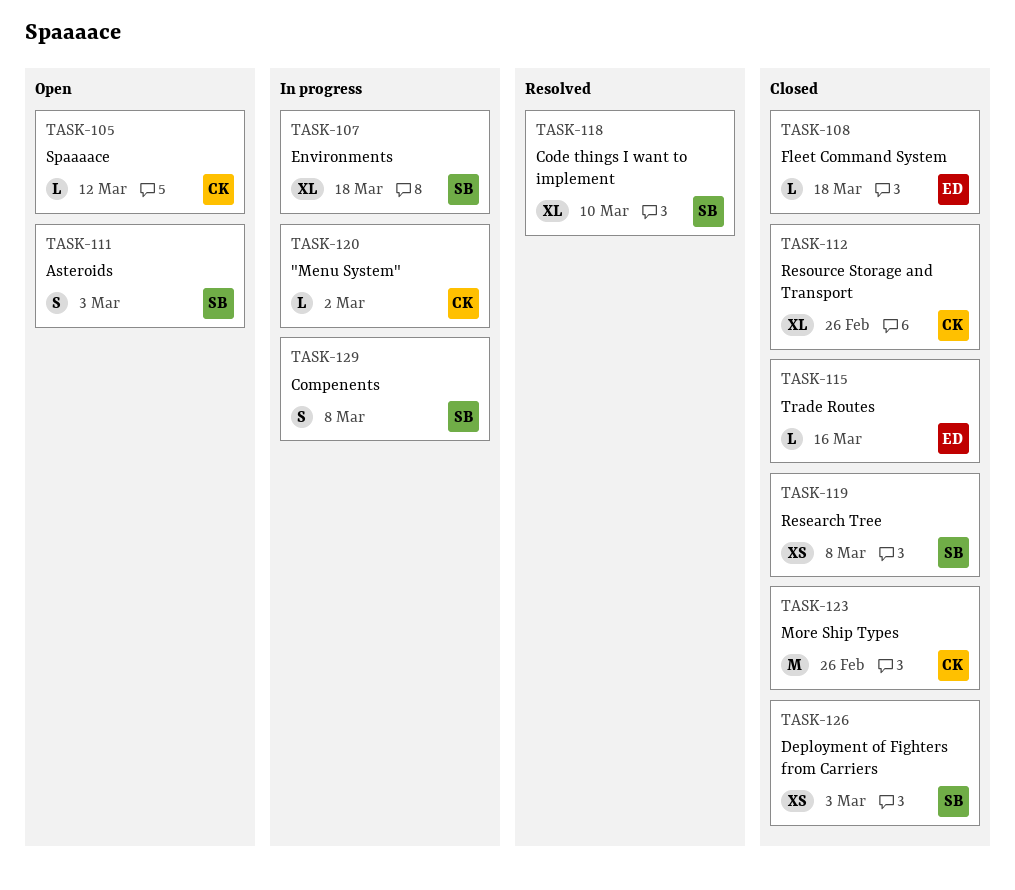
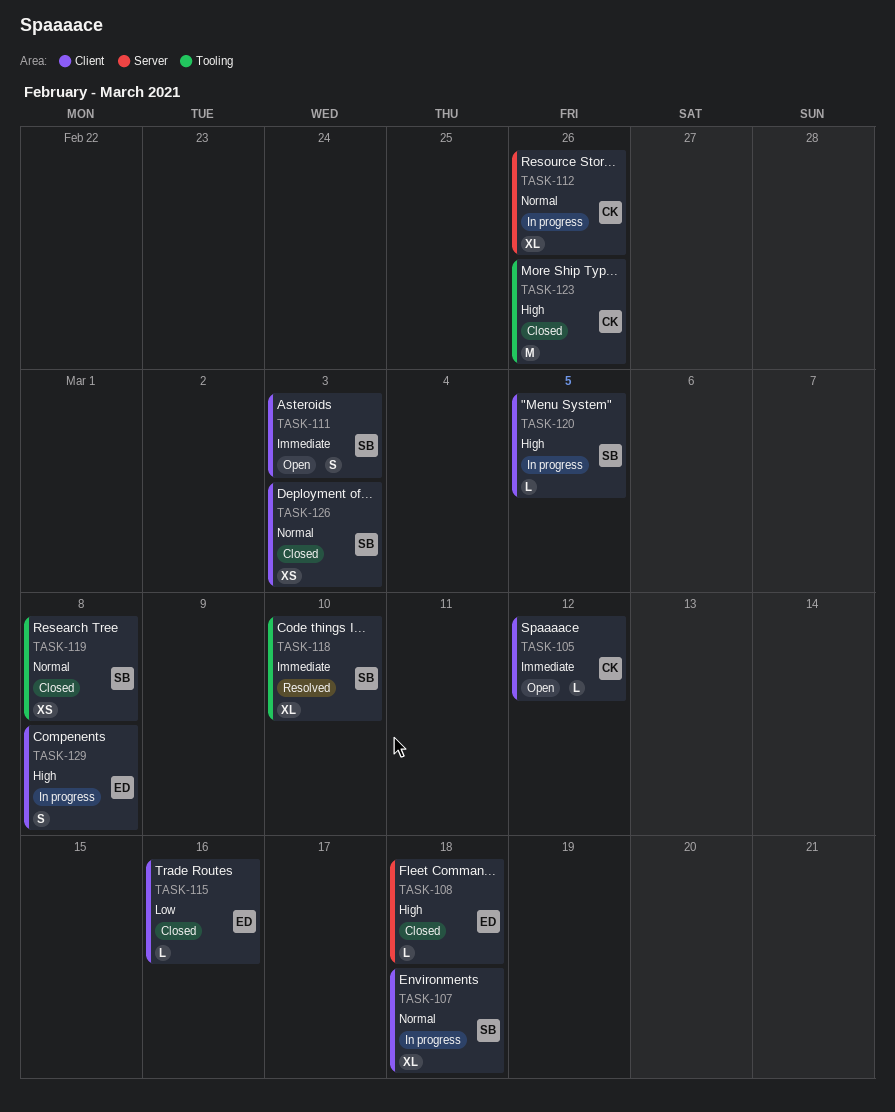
TASK-112, status: Closed -> In progress
TASK-120, owner: CK -> SB
TASK-120, due: Mar 2 -> Mar 5
TASK-129, owner: SB -> ED

